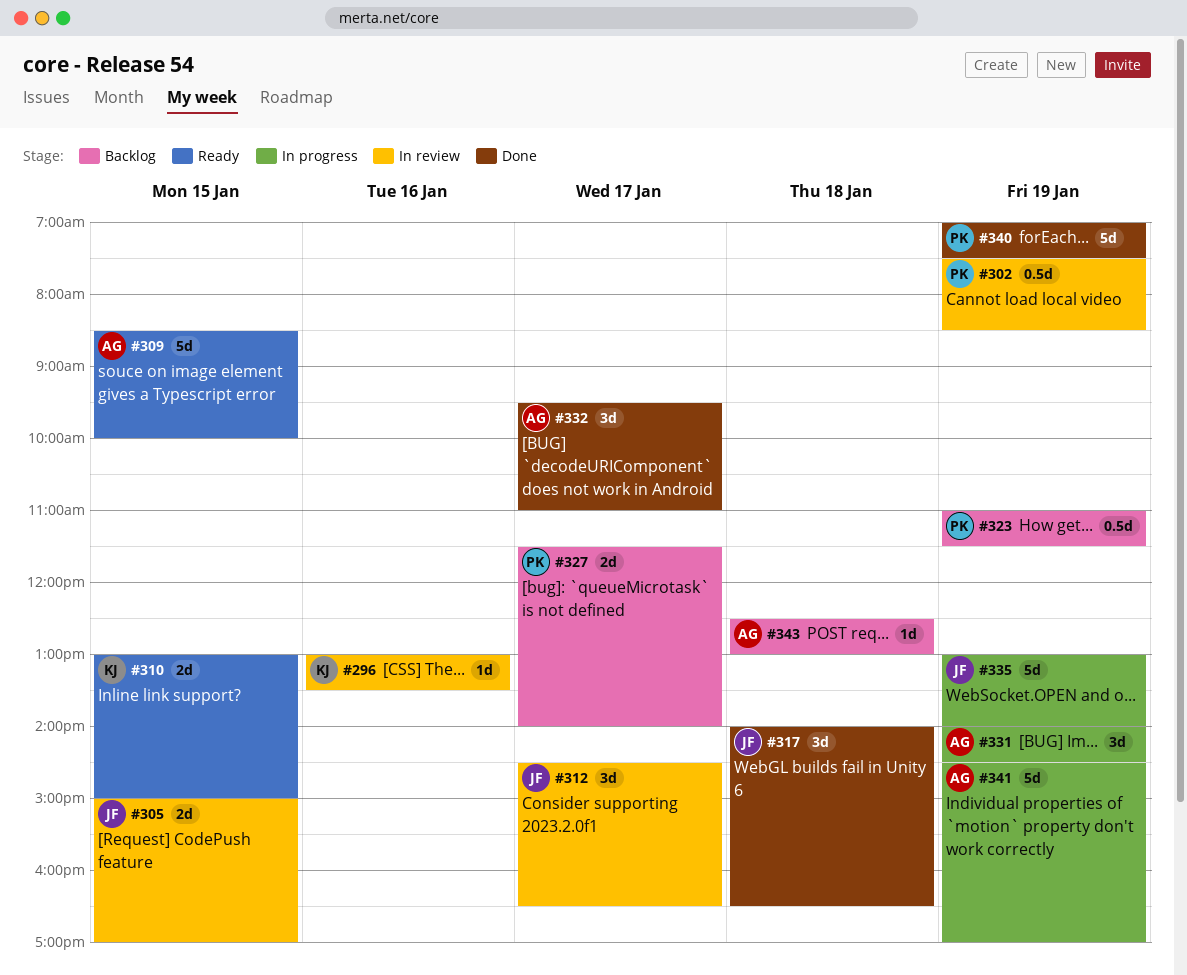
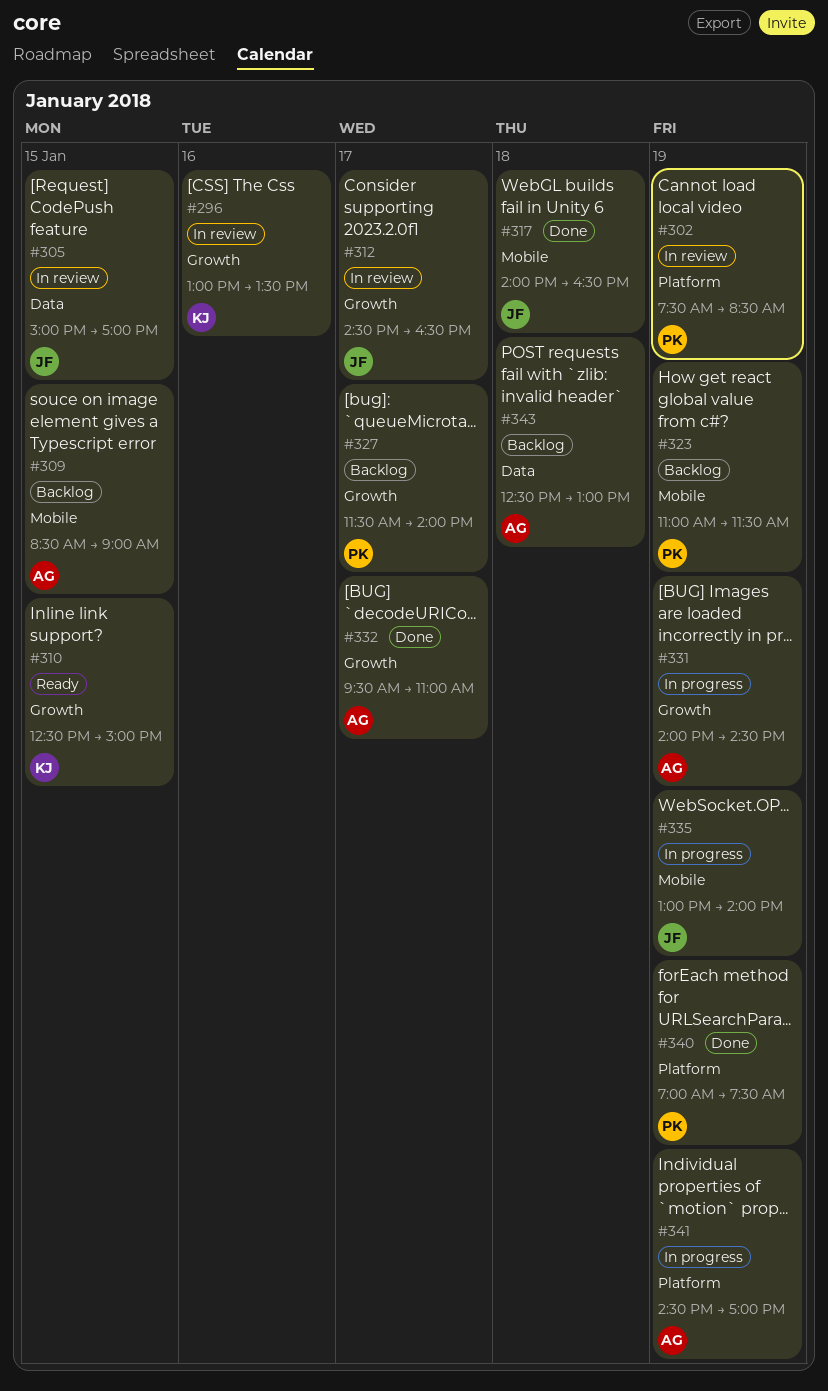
#309, status: Ready -> Backlog
#309, ends: 10:00 -> 09:00
#310, begins: 13:00 -> 12:30

